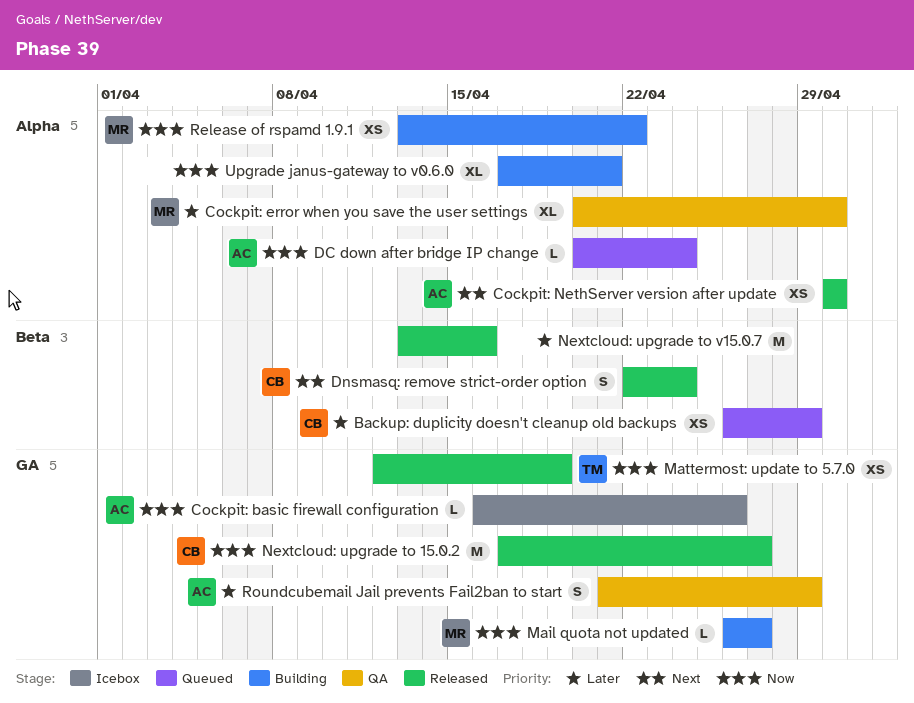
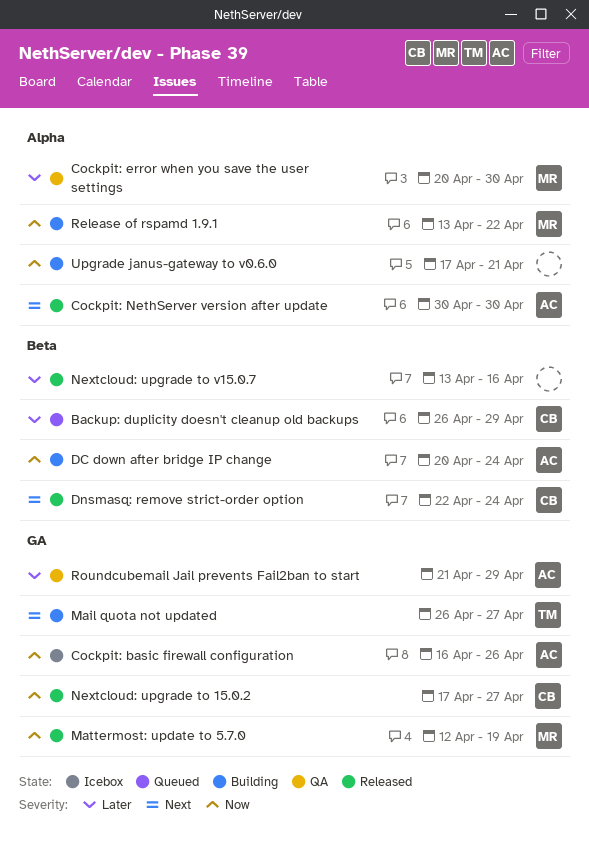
DC down after bridge IP change, status: Queued -> Building
DC down after bridge IP change, label: Alpha -> Beta
Mail quota not updated, owner: MR -> TM
Mail quota not updated, priority: Now -> Next
Mattermost: update to 5.7.0, owner: TM -> MR

